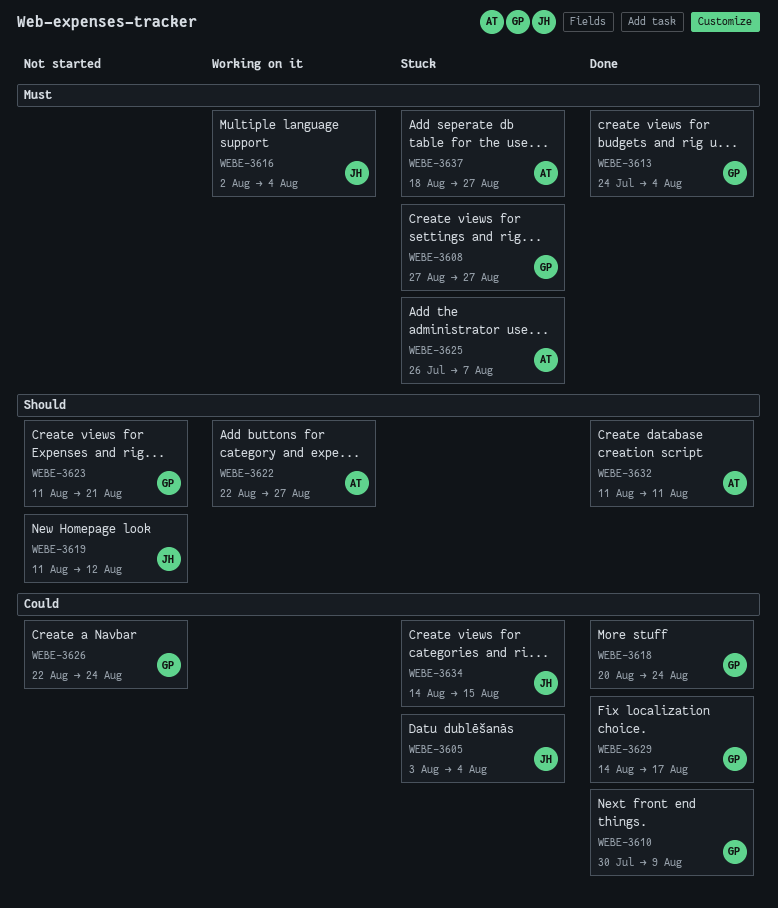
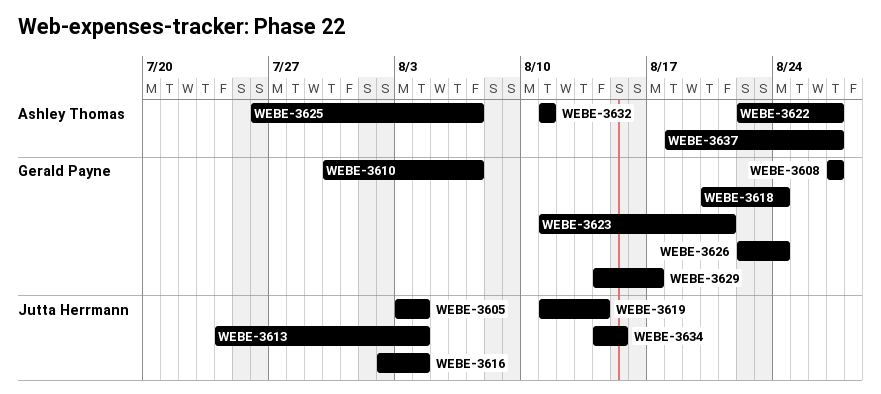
WEBE-3610, due: Aug 9 -> Aug 7
WEBE-3613, owner: Gerald Payne -> Jutta Herrmann
WEBE-3619, due: Aug 12 -> Aug 14

